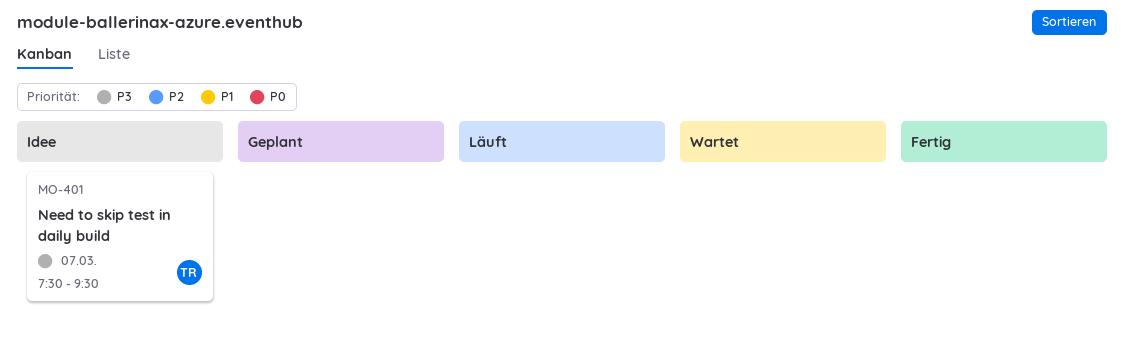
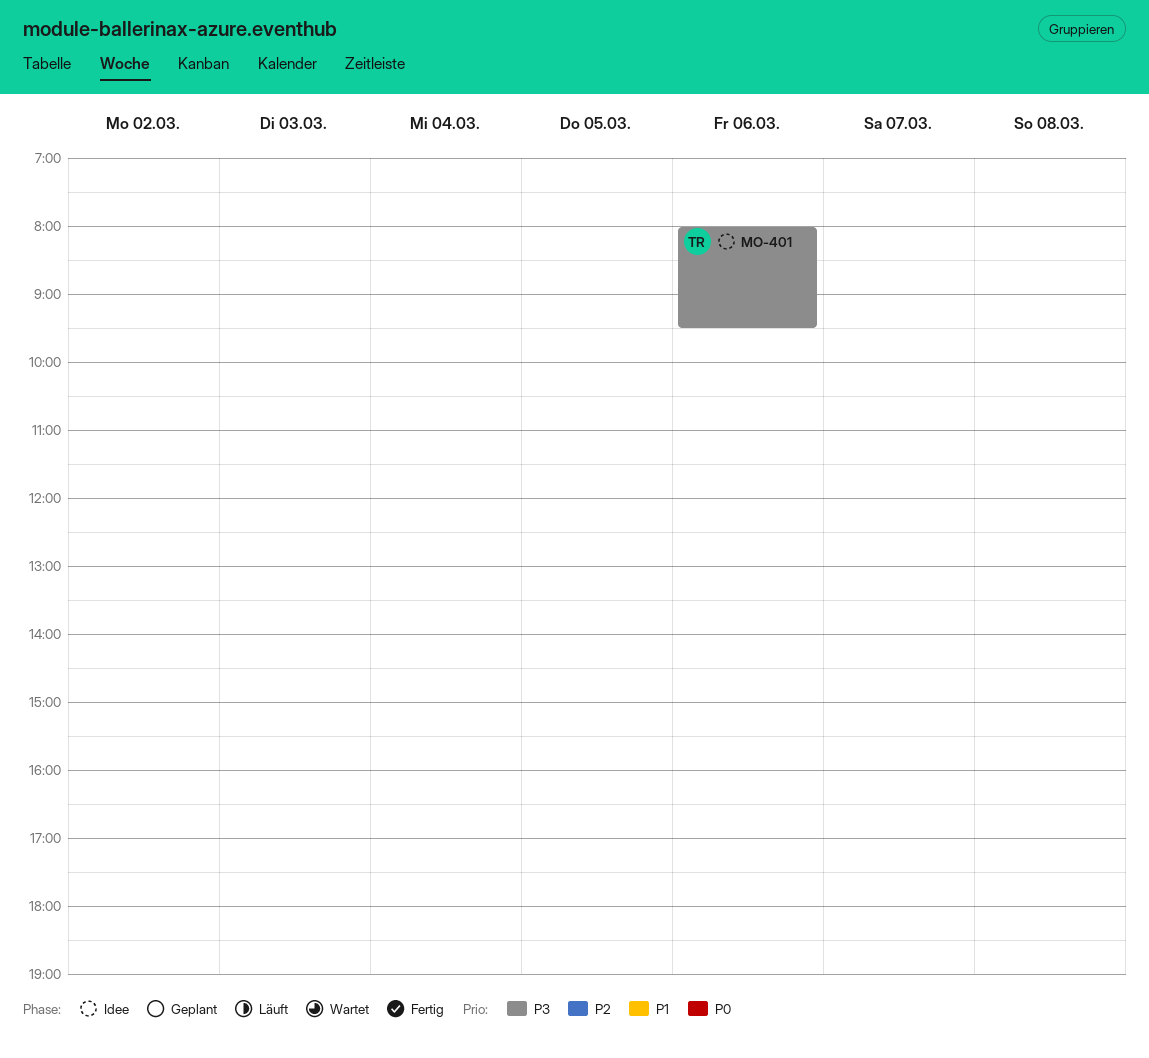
MO-401, day: Mar 7 -> Mar 6
MO-401, begins: 07:30 -> 08:00

